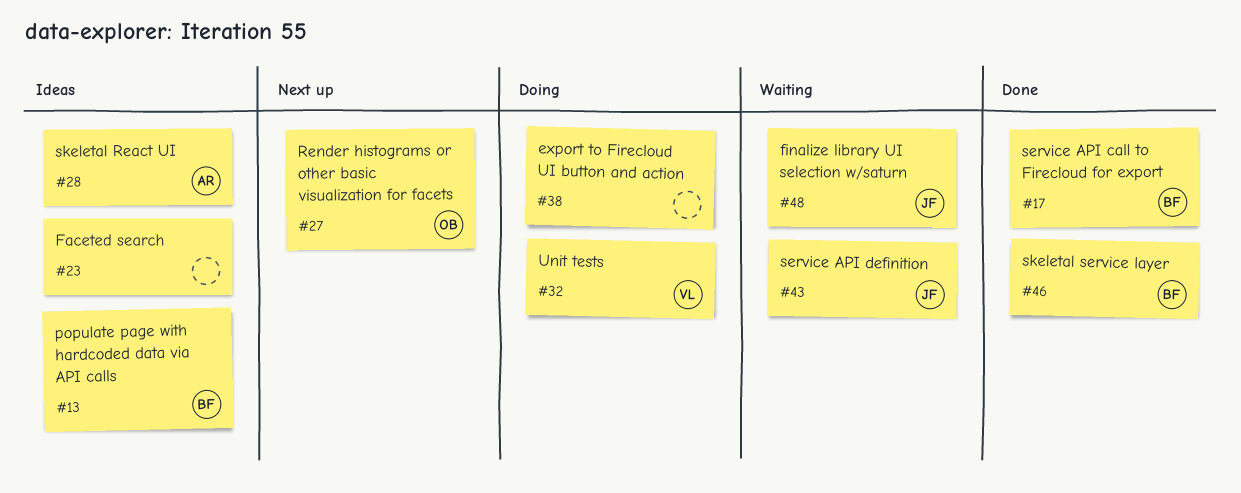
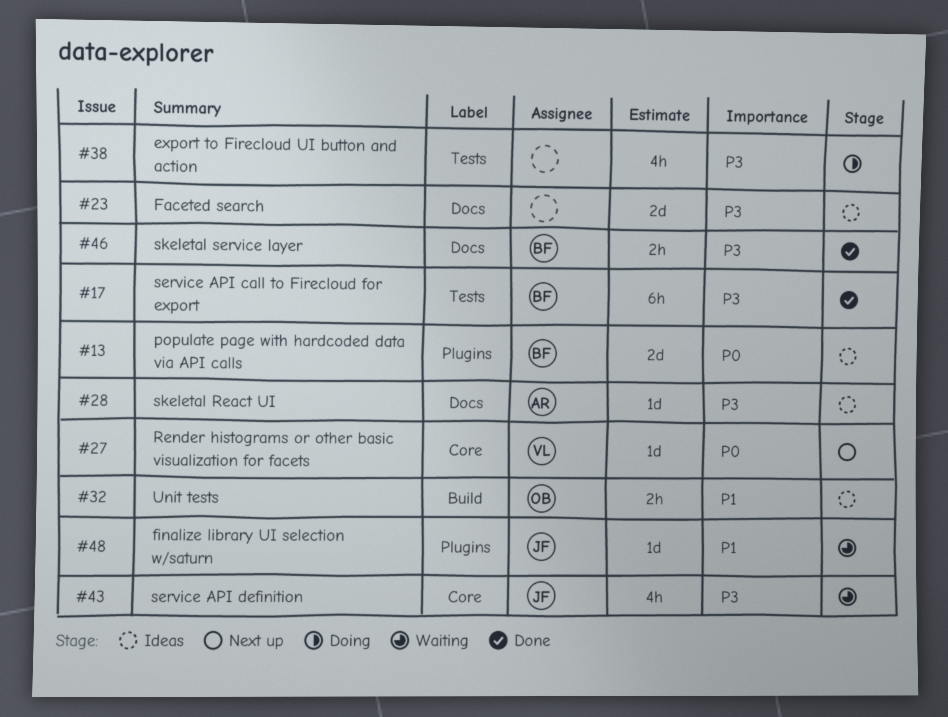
#27, owner: OB -> VL
#32, status: Doing -> Ideas
#32, owner: VL -> OB

